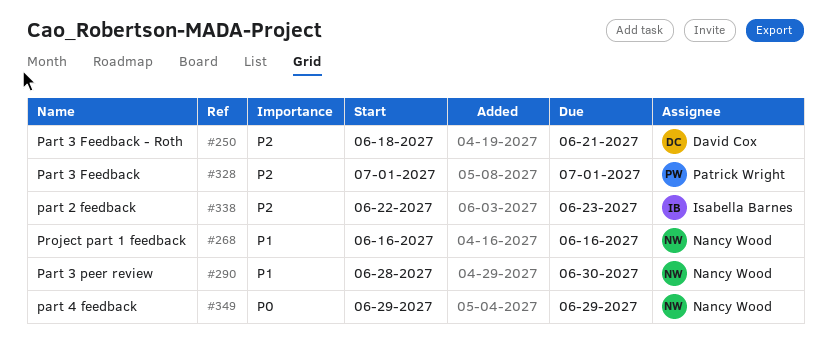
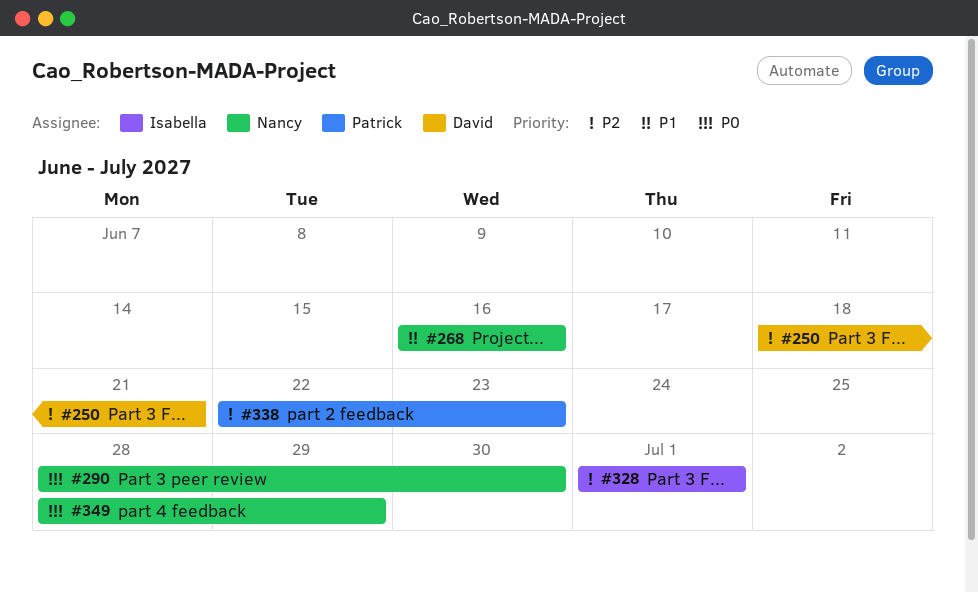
#290, priority: P1 -> P0
#328, owner: Patrick Wright -> Isabella Barnes
#338, owner: Isabella Barnes -> Patrick Wright
#349, start: Jun 29 -> Jun 28

